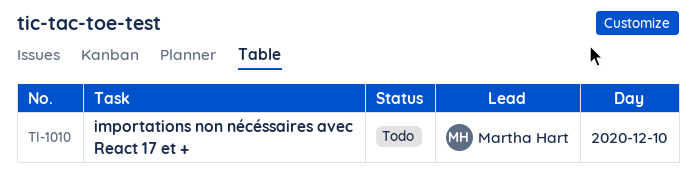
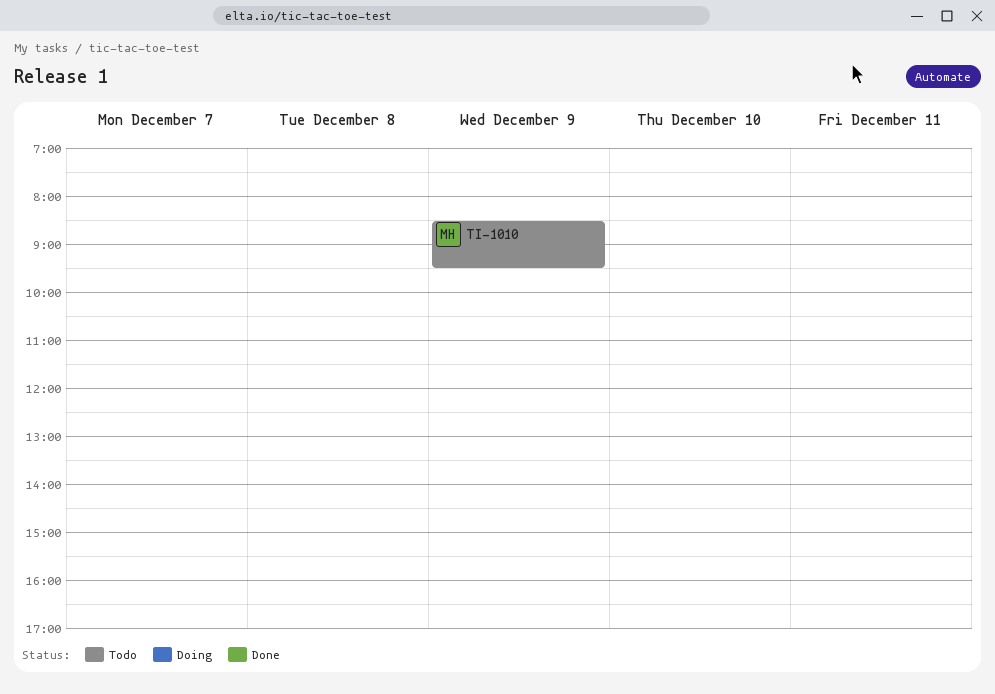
TI-1010, day: Dec 10 -> Dec 9

